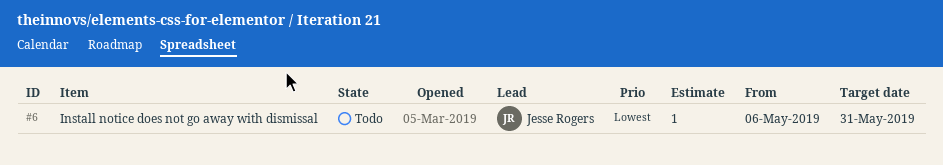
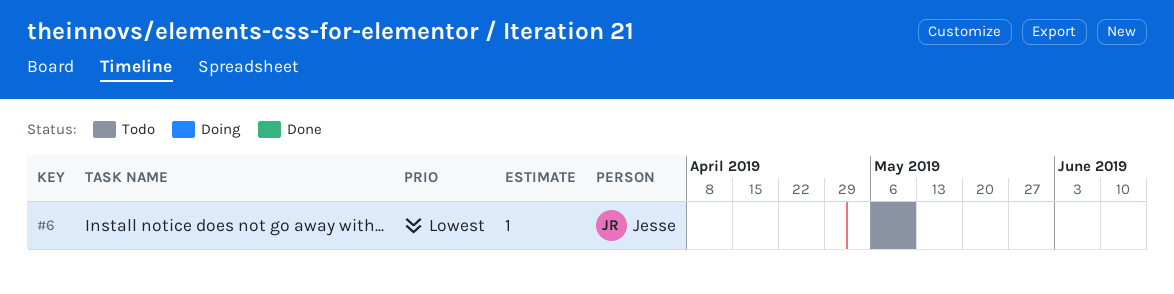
#6, due: May 31 -> May 10

